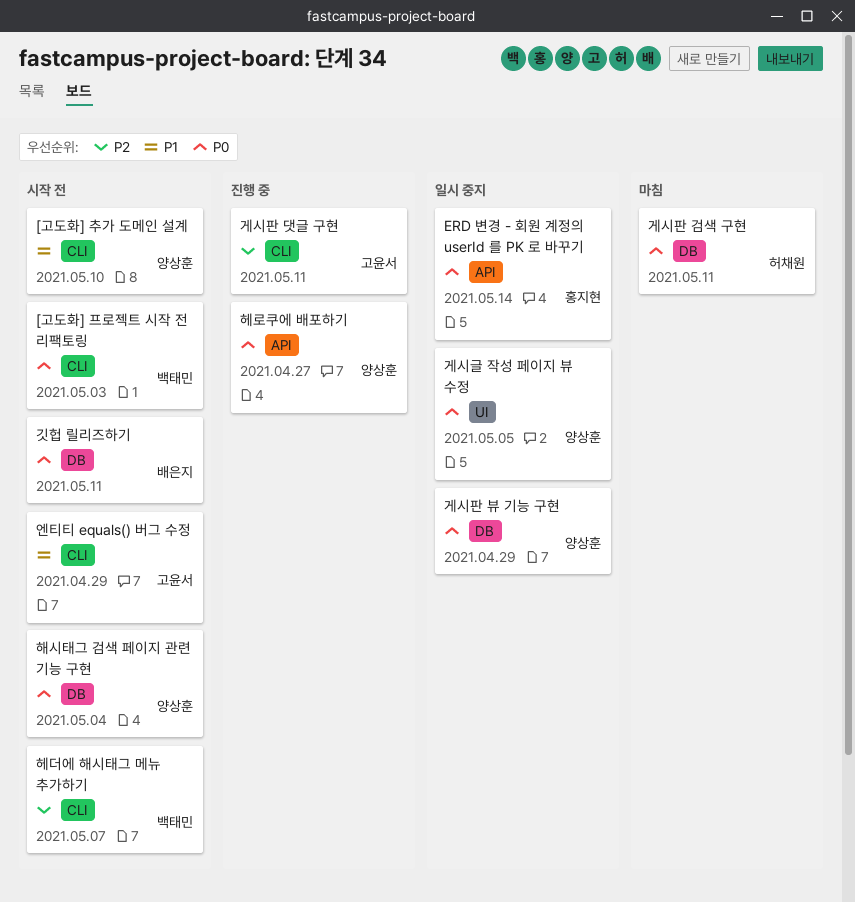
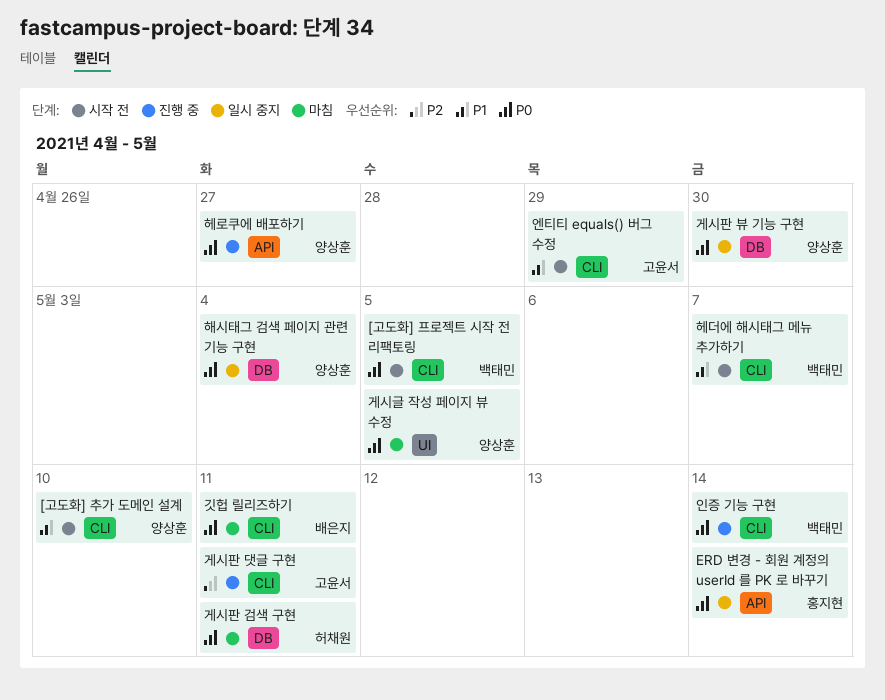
[고도화] 프로젝트 시작 전 리팩토링, due: May 3 -> May 5
게시글 작성 페이지 뷰 수정, status: 일시 중지 -> 마침
게시판 뷰 기능 구현, due: Apr 29 -> Apr 30
깃헙 릴리즈하기, status: 시작 전 -> 마침
깃헙 릴리즈하기, label: DB -> CLI
인증 기능 구현: none -> present
해시태그 검색 페이지 관련 기능 구현, status: 시작 전 -> 일시 중지
헤더에 해시태그 메뉴 추가하기, priority: P2 -> P1

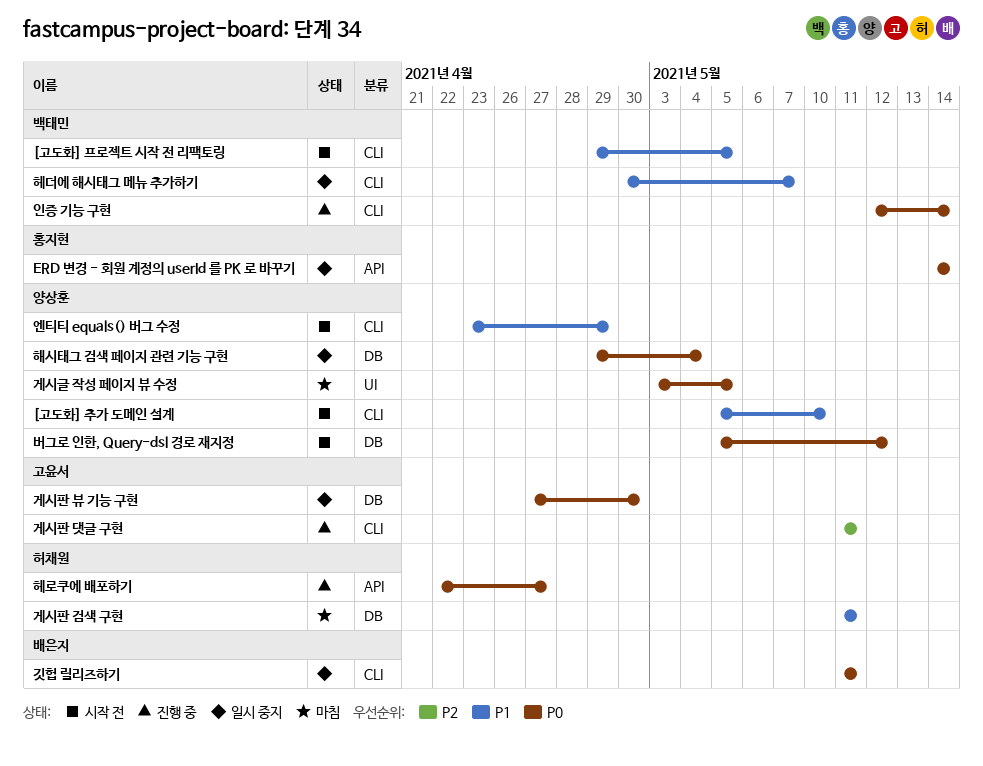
[고도화] 프로젝트 시작 전 리팩토링, priority: P0 -> P1
게시판 검색 구현, priority: P0 -> P1
게시판 뷰 기능 구현, owner: 양상훈 -> 고윤서
깃헙 릴리즈하기, status: 마침 -> 일시 중지
버그로 인한, Query-dsl 경로 재지정: none -> present
엔티티 equals() 버그 수정, owner: 고윤서 -> 양상훈
헤더에 해시태그 메뉴 추가하기, status: 시작 전 -> 일시 중지
헤로쿠에 배포하기, owner: 양상훈 -> 허채원

